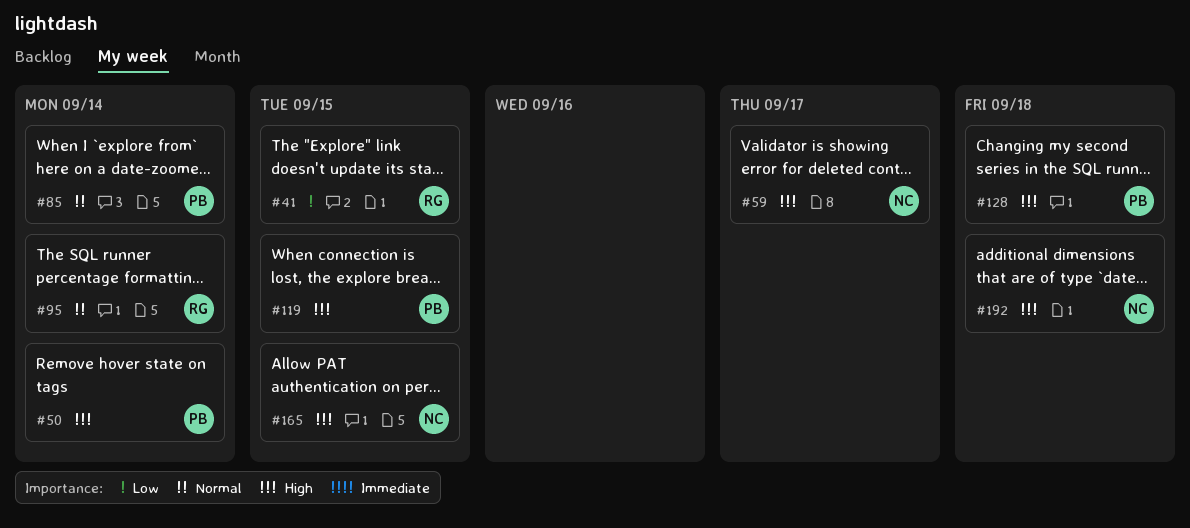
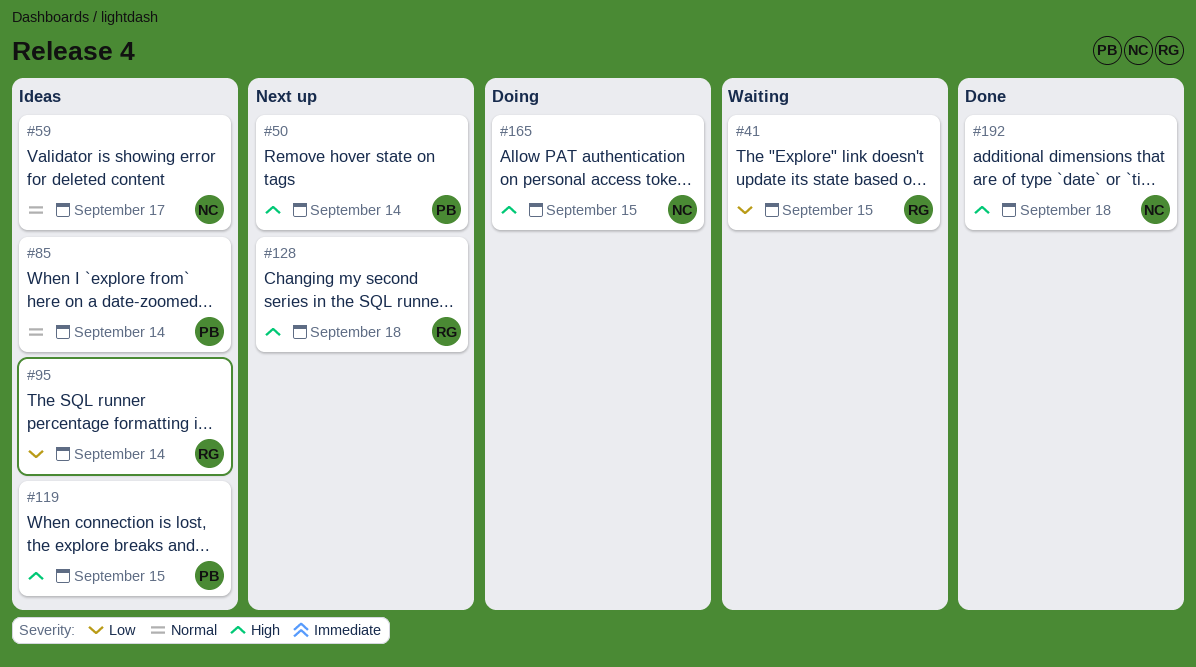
#59, priority: High -> Normal
#95, priority: Normal -> Low
#128, owner: PB -> RG

